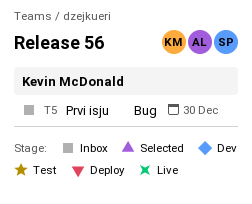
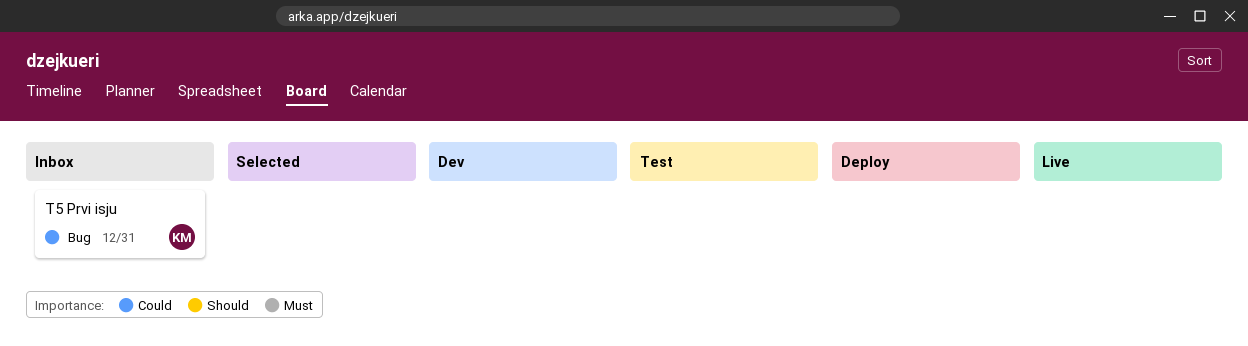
T5, due: Dec 30 -> Dec 31

